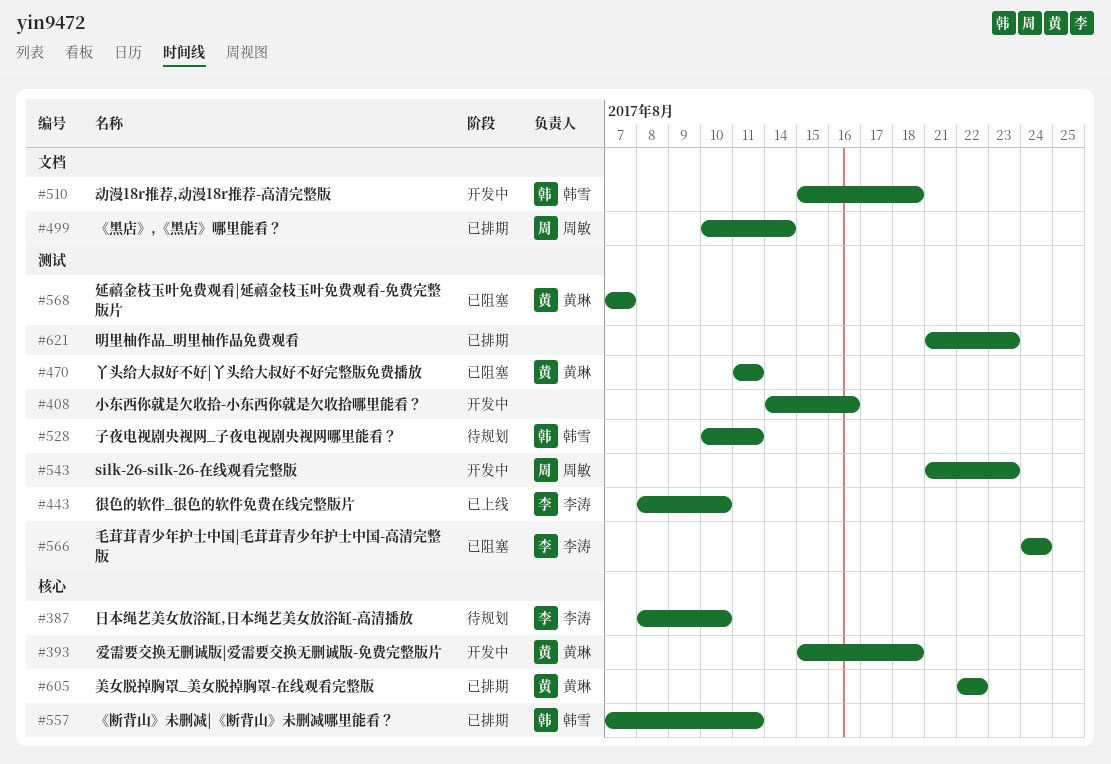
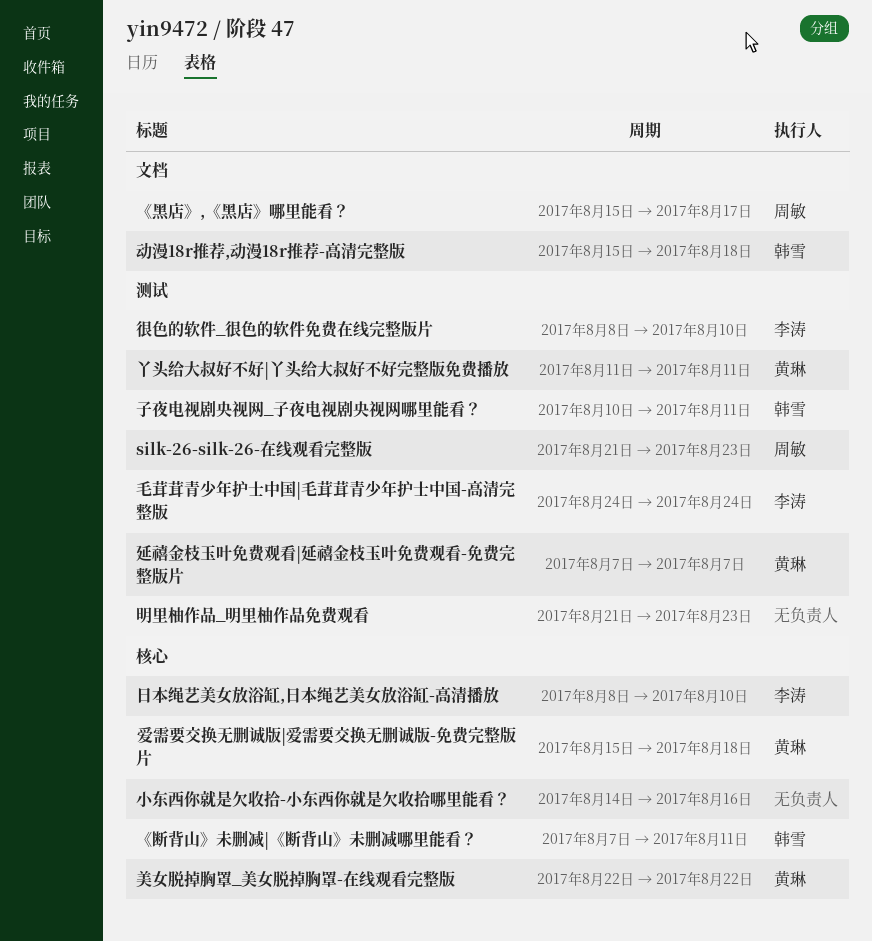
《黑店》,《黑店》哪里能看？, start: Aug 10 -> Aug 15
《黑店》,《黑店》哪里能看？, due: Aug 14 -> Aug 17
小东西你就是欠收拾-小东西你就是欠收拾哪里能看？, label: 测试 -> 核心

